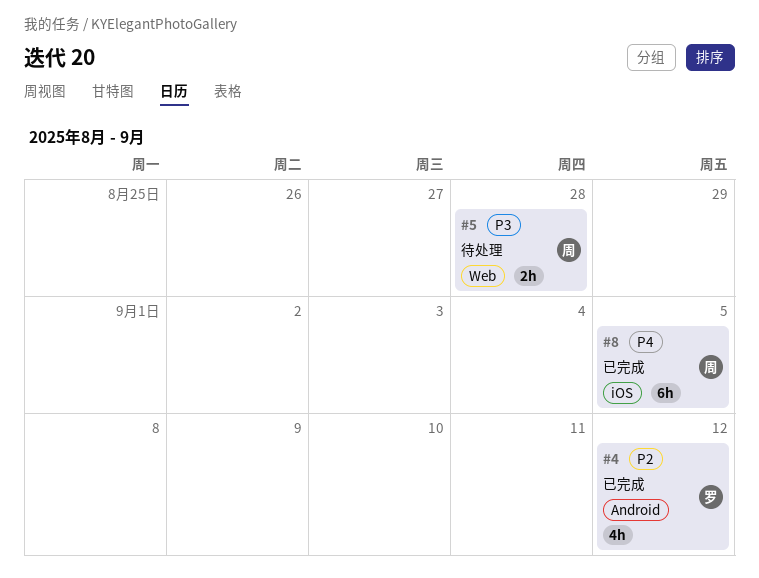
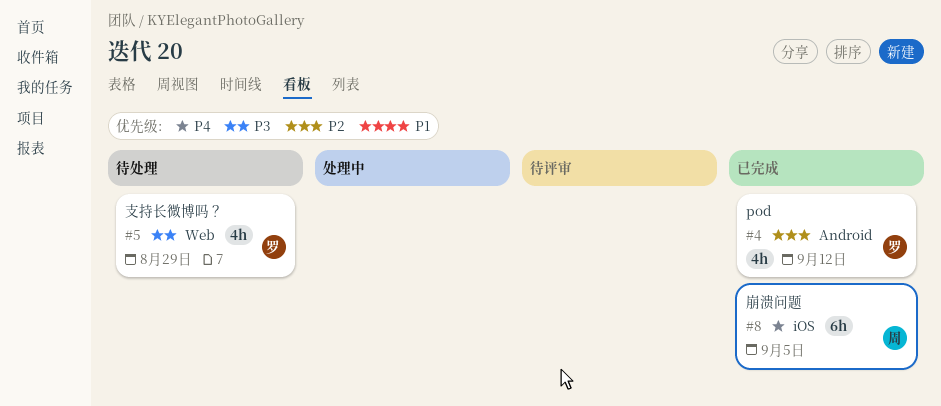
#5, owner: 周 -> 罗
#5, estimate: 2h -> 4h
#5, due: Aug 28 -> Aug 29

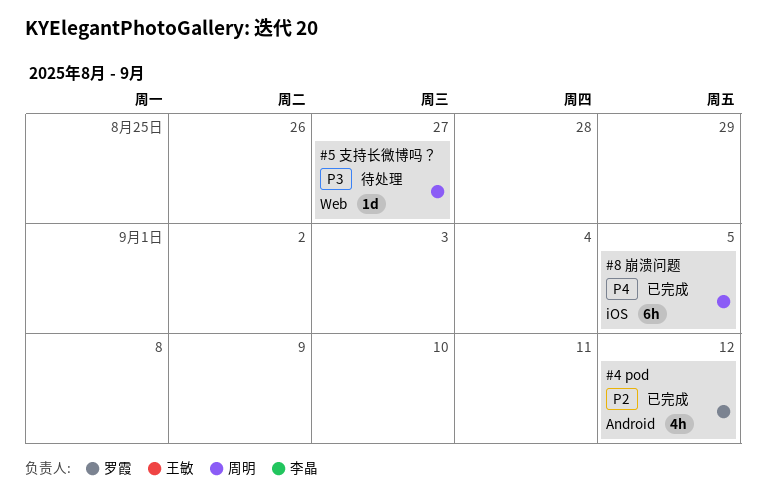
#5, owner: 罗霞 -> 周明
#5, estimate: 4h -> 1d
#5, due: Aug 29 -> Aug 27

